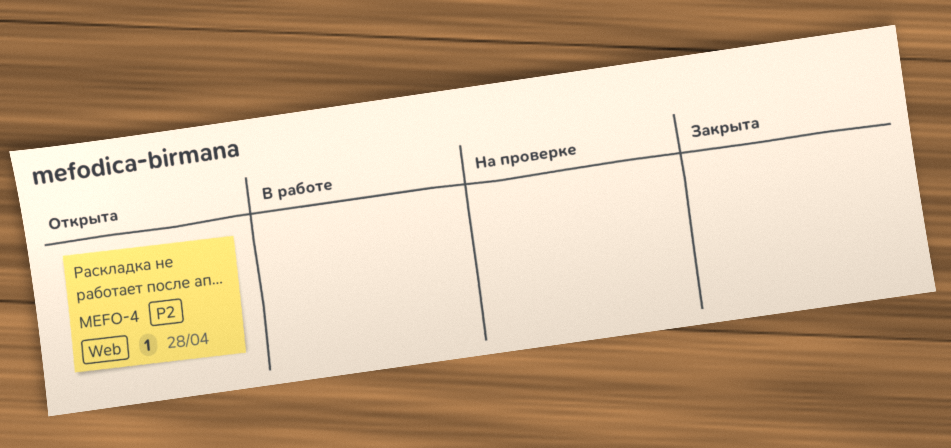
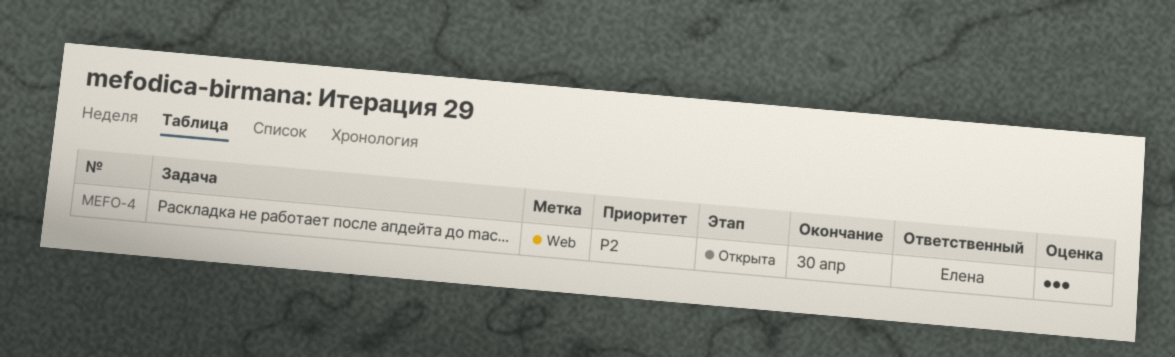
MEFO-4, estimate: 1 -> 3
MEFO-4, due: Apr 28 -> Apr 30

